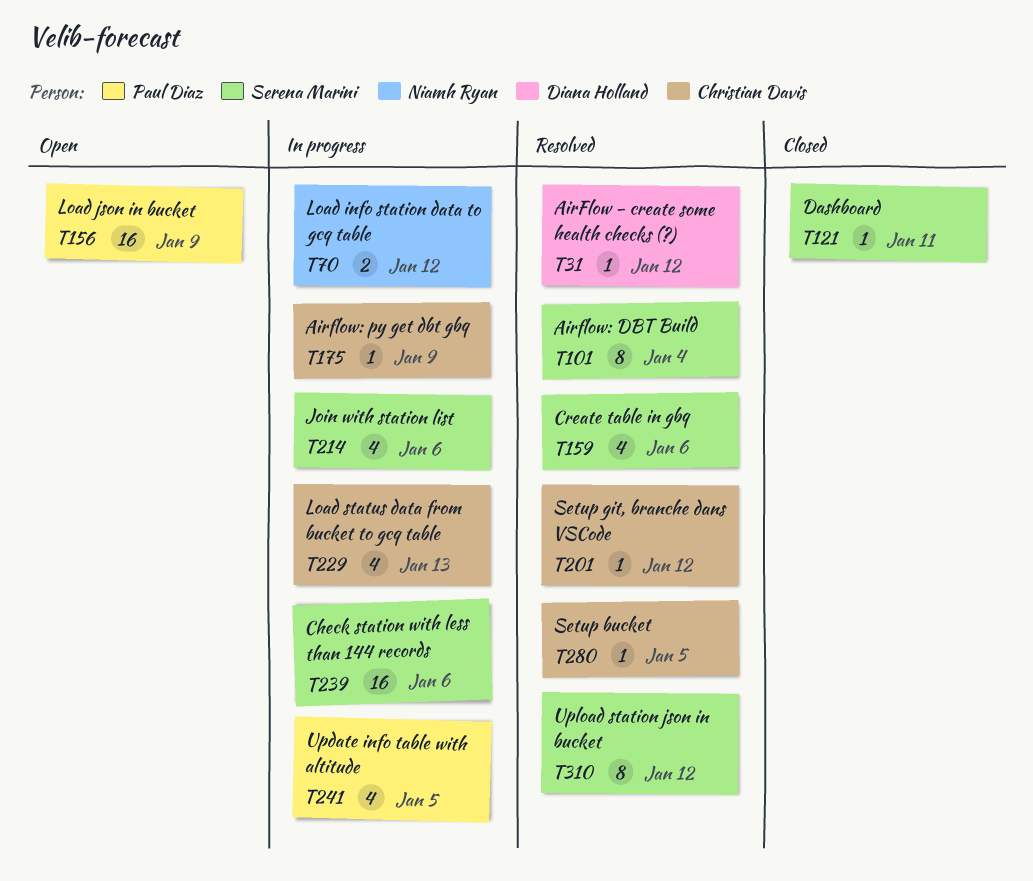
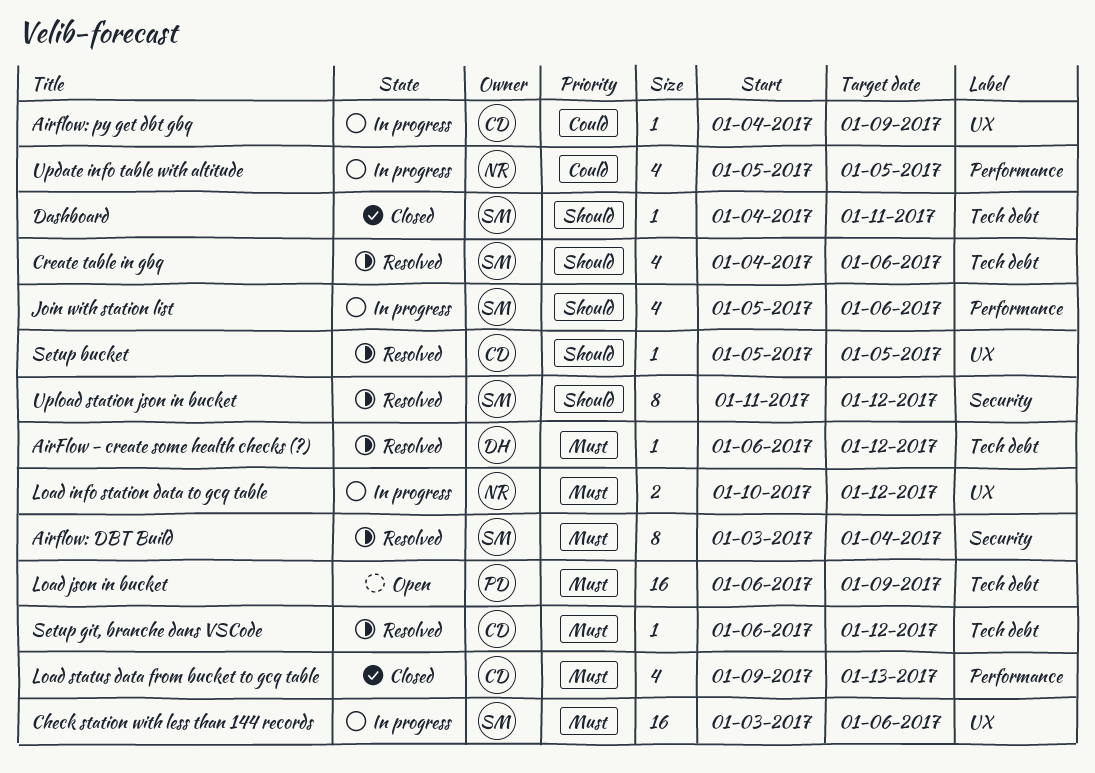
Load status data from bucket to gcq table, status: In progress -> Closed
Update info table with altitude, owner: Paul Diaz -> Niamh Ryan

